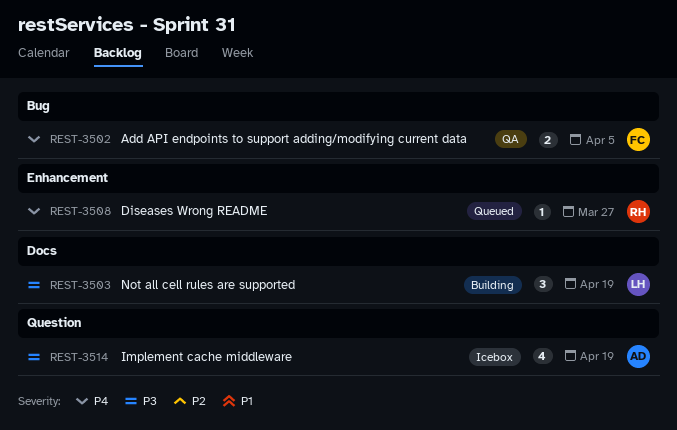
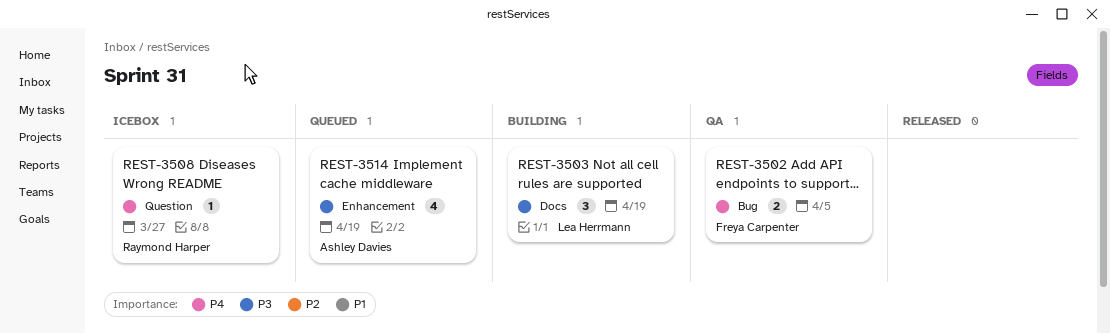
REST-3508, status: Queued -> Icebox
REST-3508, label: Enhancement -> Question
REST-3514, status: Icebox -> Queued
REST-3514, label: Question -> Enhancement

